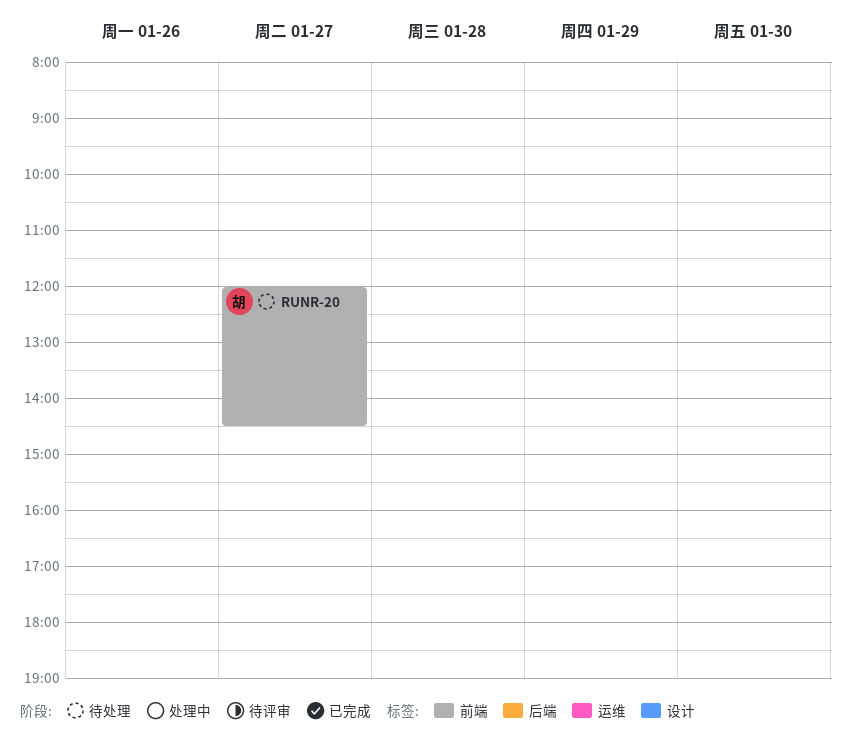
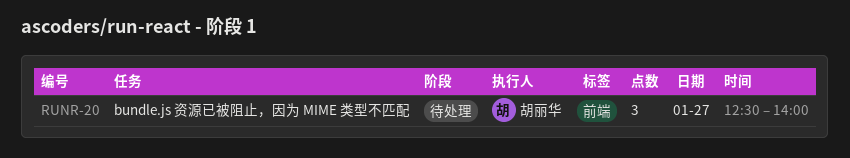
RUNR-20, begins: 12:00 -> 12:30
RUNR-20, ends: 14:30 -> 14:00

